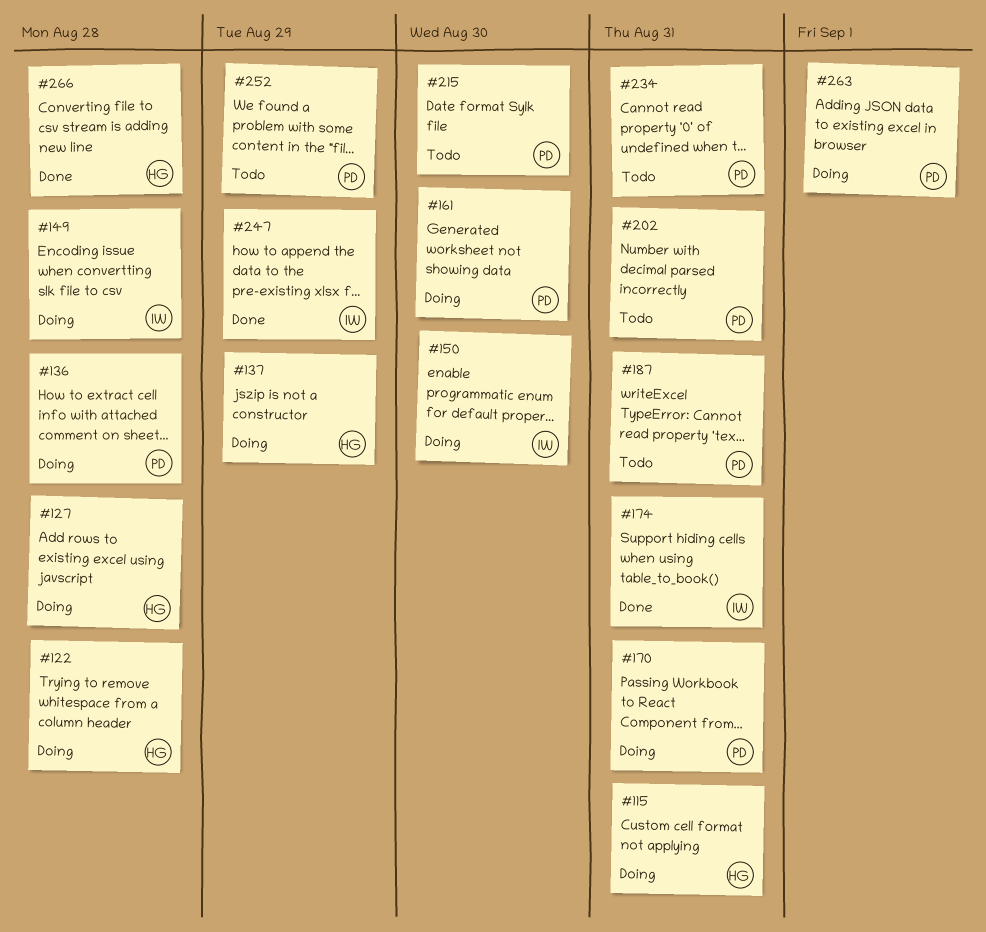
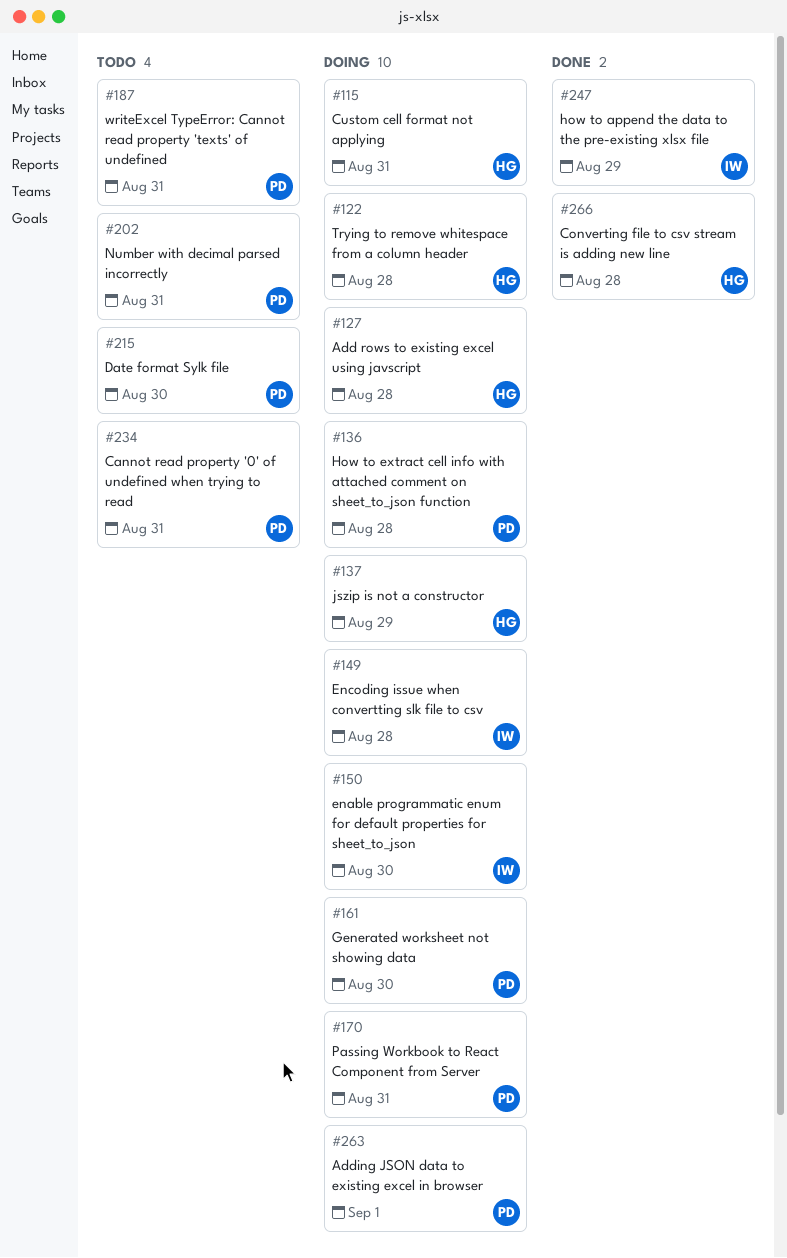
#174: present -> none
#252: present -> none

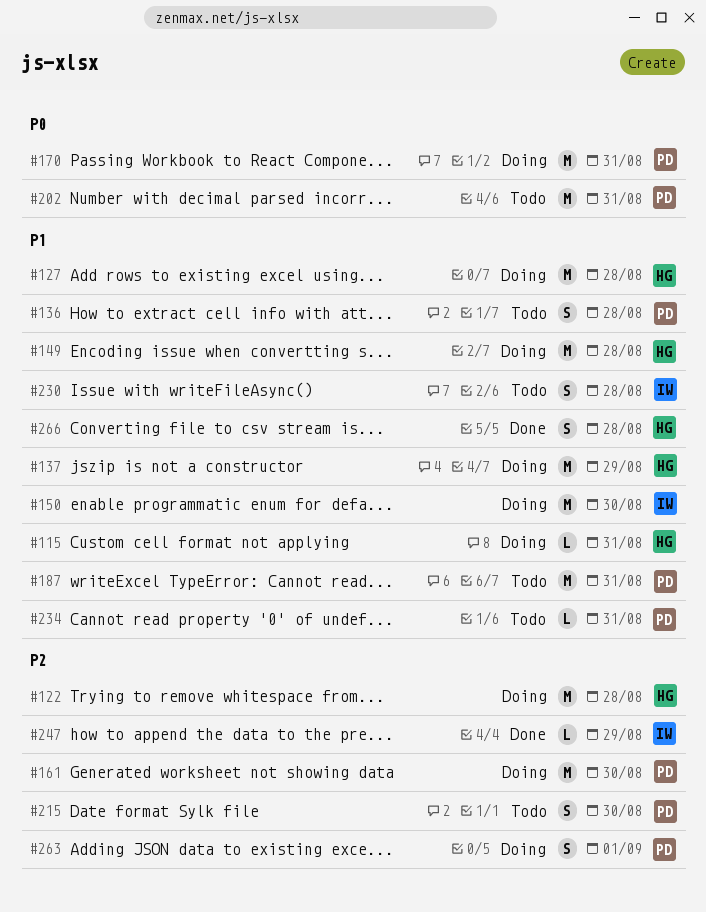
#136, status: Doing -> Todo
#149, owner: IW -> HG
#230: none -> present

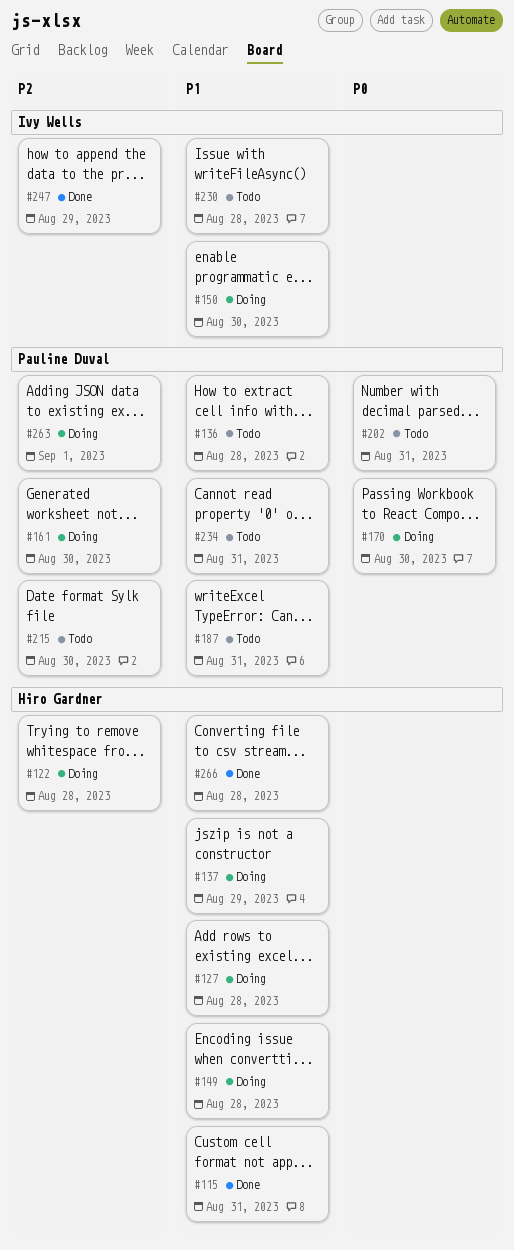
#115, status: Doing -> Done
#170, due: Aug 31 -> Aug 30

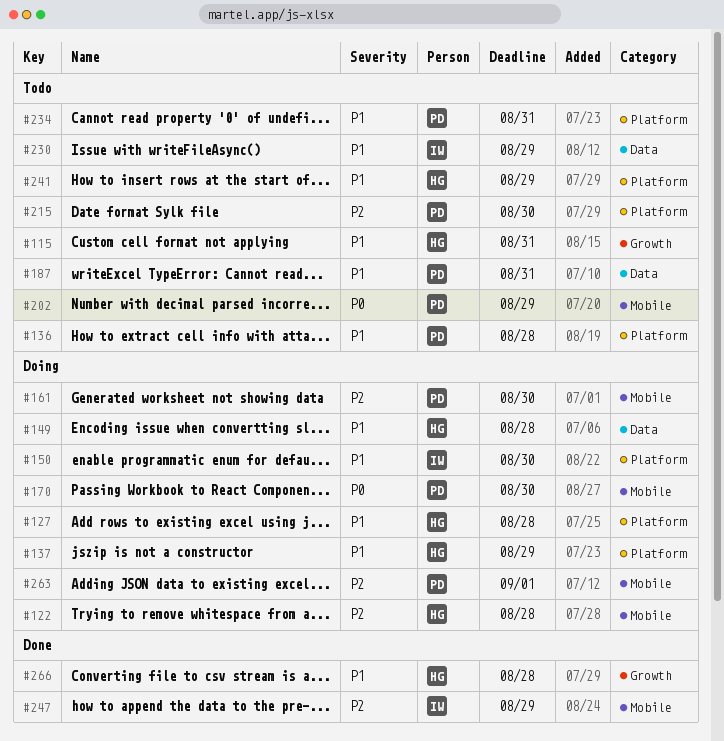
#115, status: Done -> Todo
#202, due: Aug 31 -> Aug 29
#230, due: Aug 28 -> Aug 29
#241: none -> present

